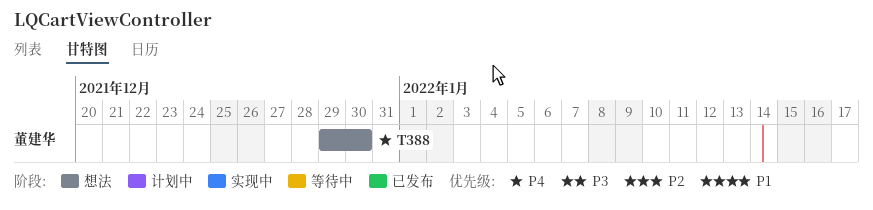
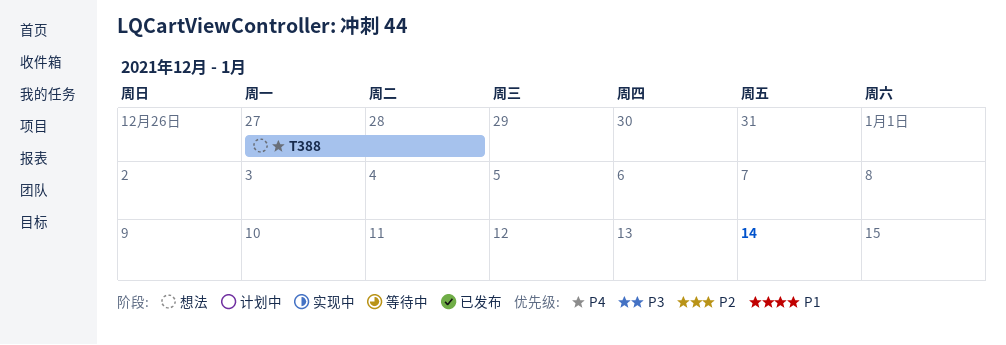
T388, start: Dec 29 -> Dec 27
T388, due: Dec 30 -> Dec 28

